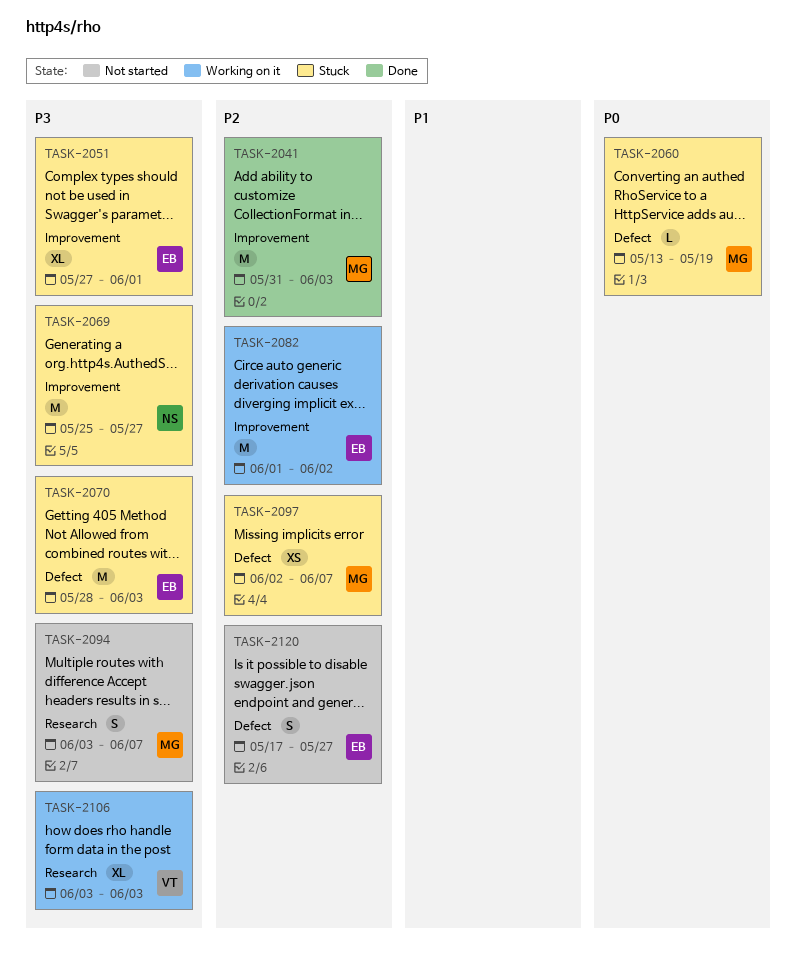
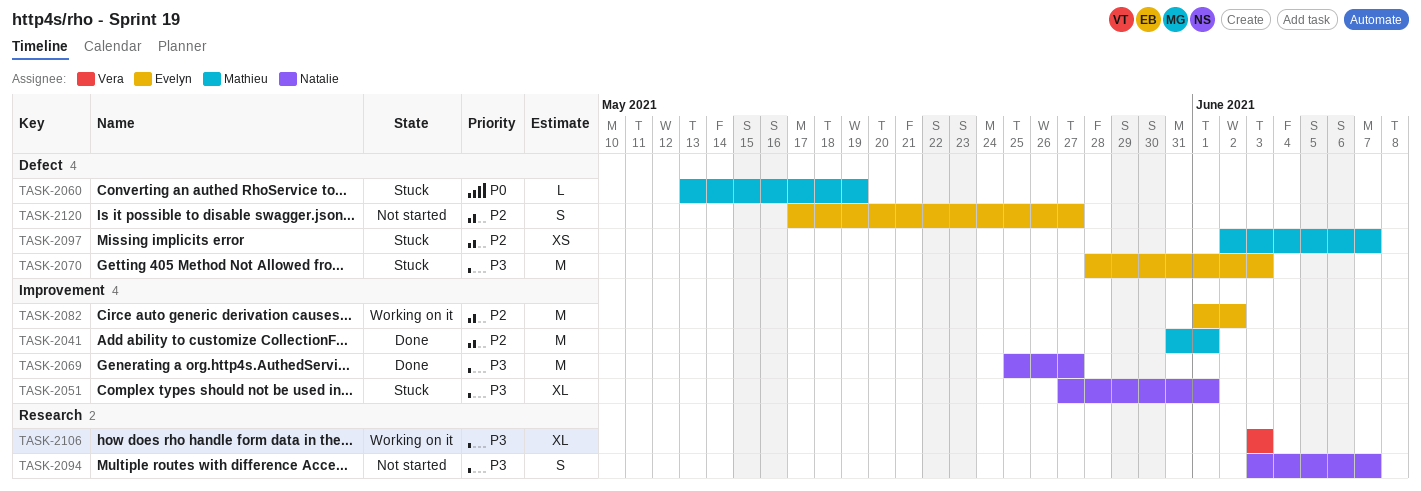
TASK-2041, due: Jun 3 -> Jun 1
TASK-2051, owner: Evelyn -> Natalie
TASK-2069, status: Stuck -> Done
TASK-2094, owner: Mathieu -> Natalie

